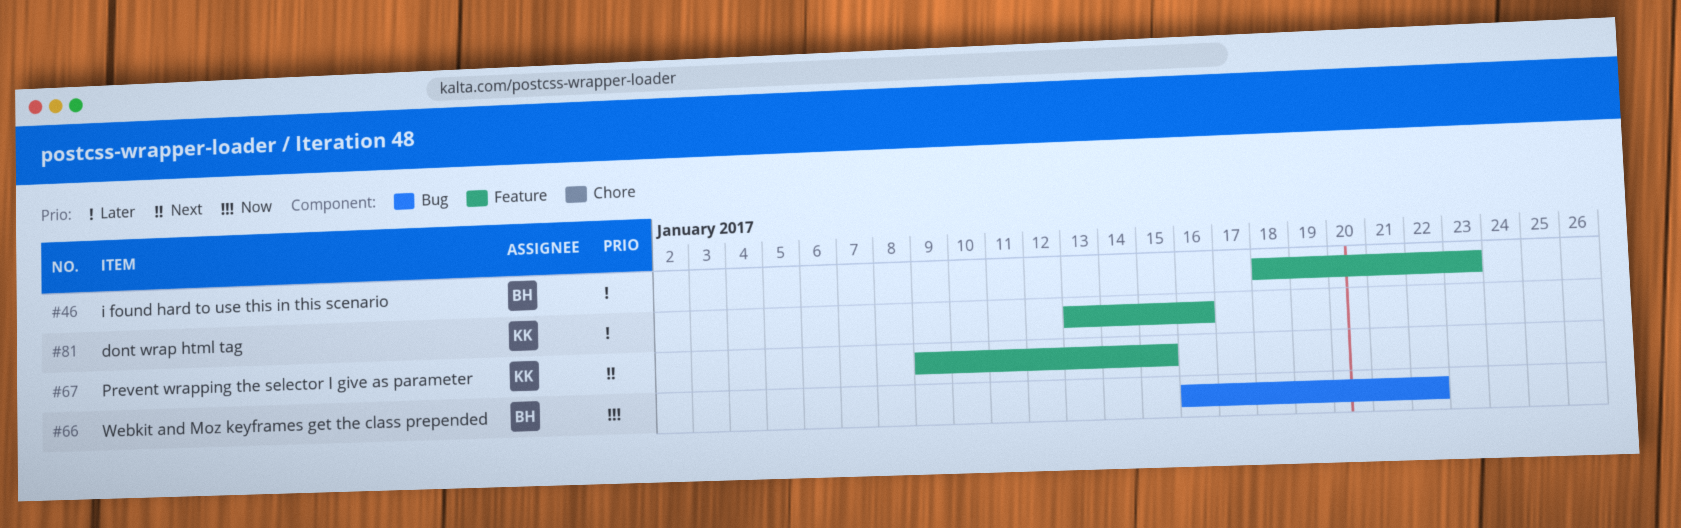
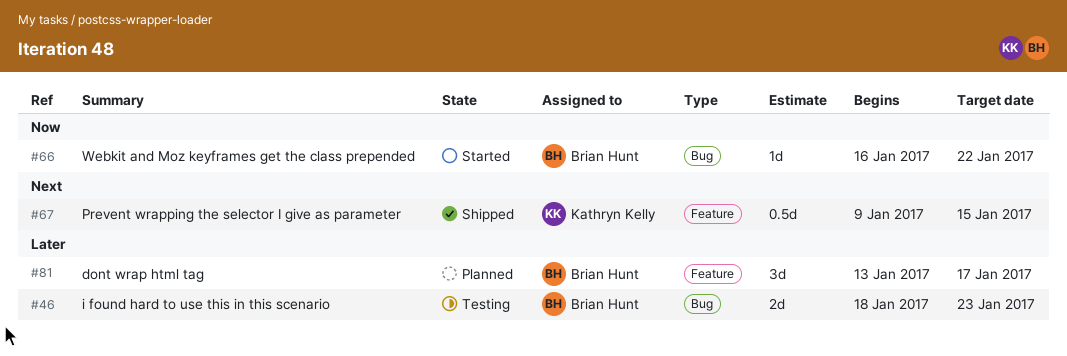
#46, label: Feature -> Bug
#81, owner: Kathryn Kelly -> Brian Hunt
#81, due: Jan 16 -> Jan 17

